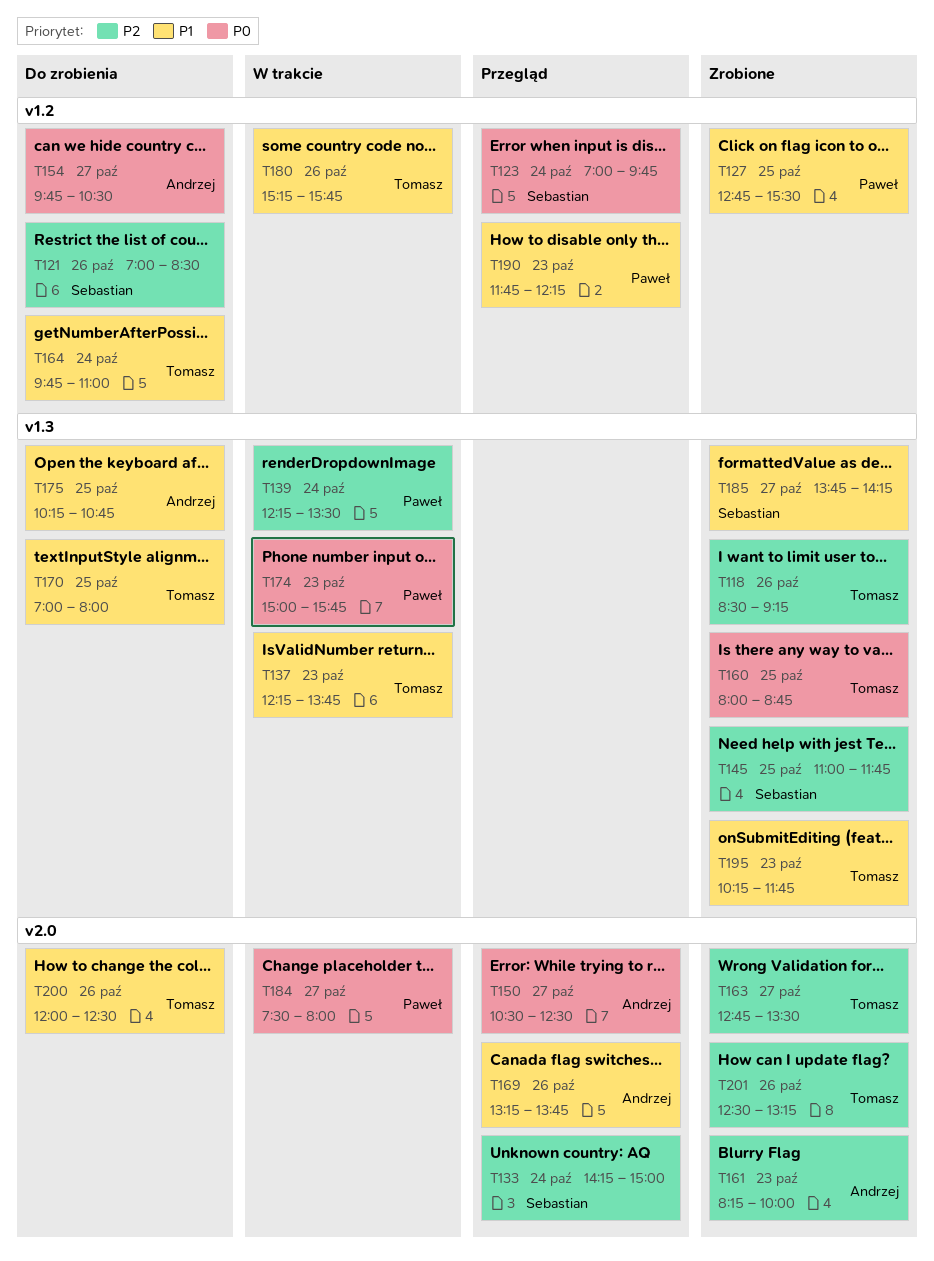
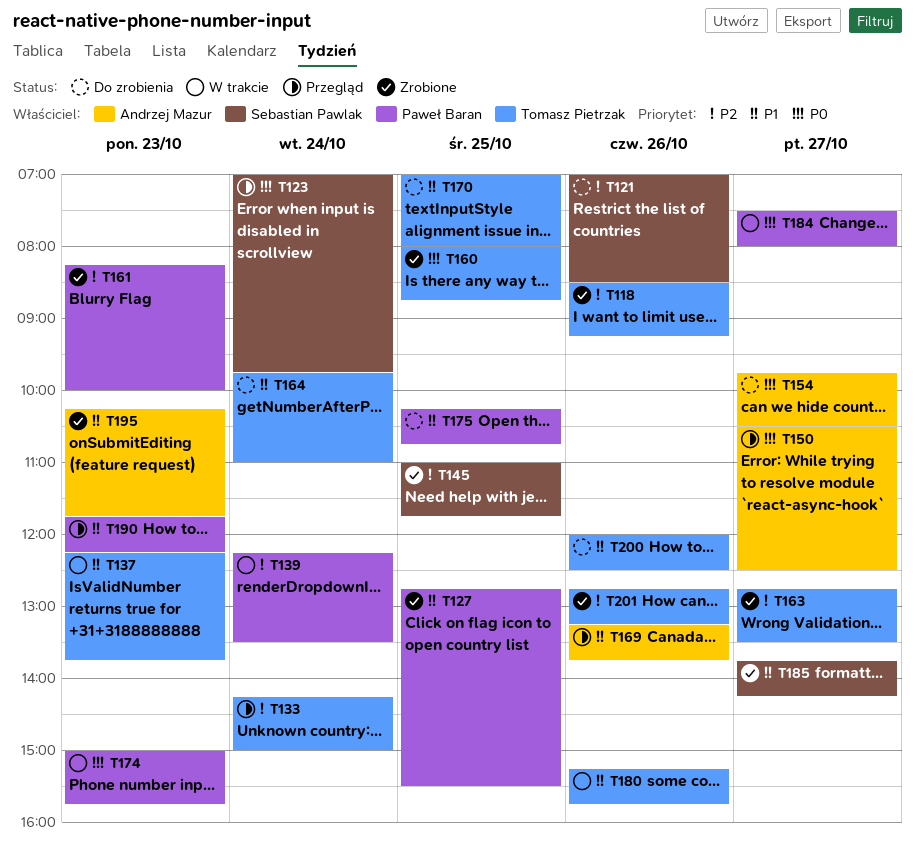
T133, owner: Sebastian Pawlak -> Tomasz Pietrzak
T161, owner: Andrzej Mazur -> Paweł Baran
T175, owner: Andrzej Mazur -> Paweł Baran
T195, owner: Tomasz Pietrzak -> Andrzej Mazur
T201, begins: 12:30 -> 12:45

